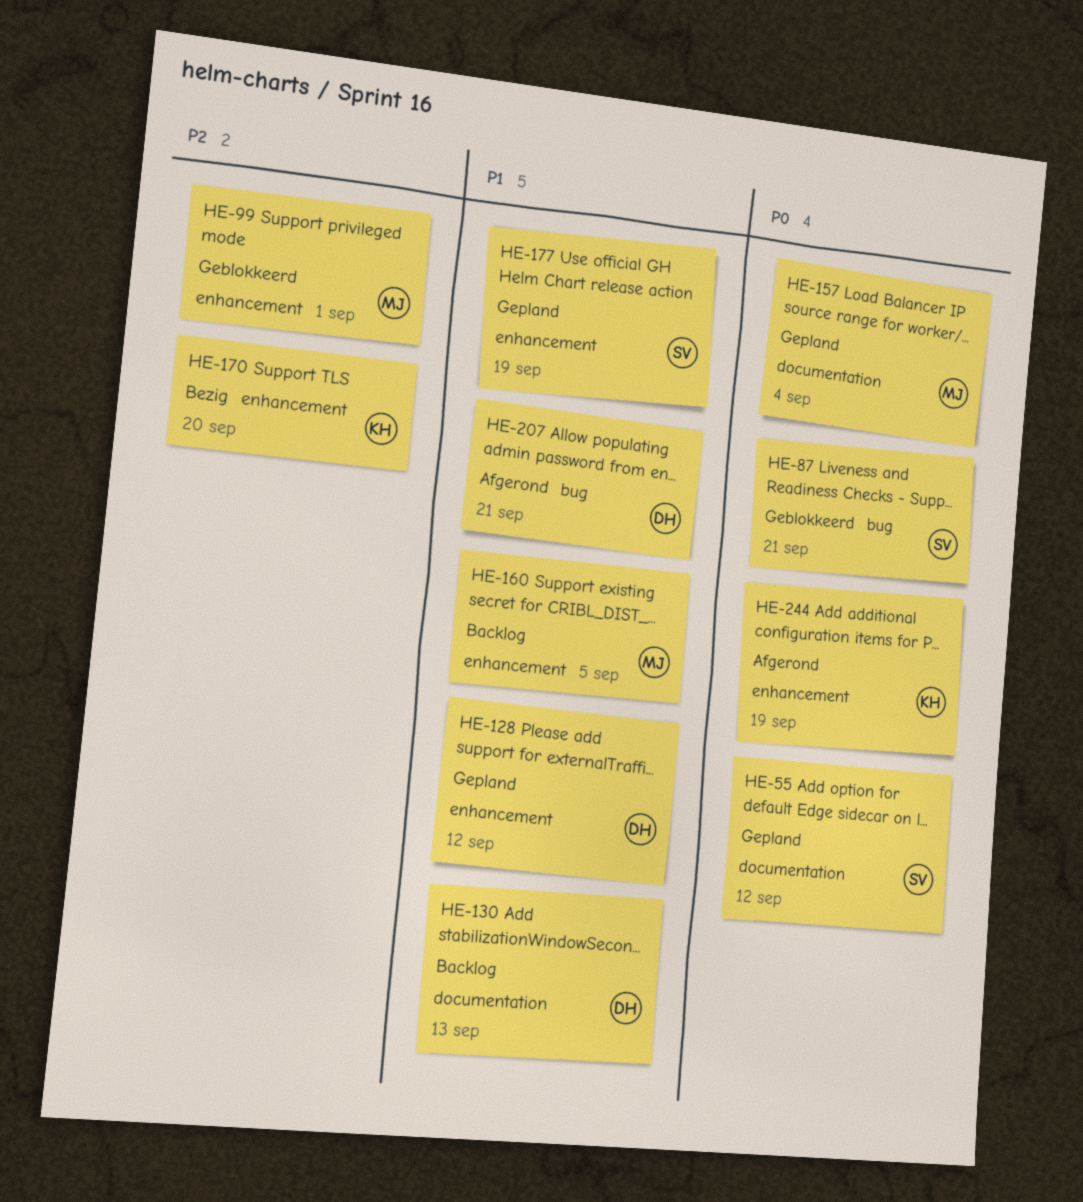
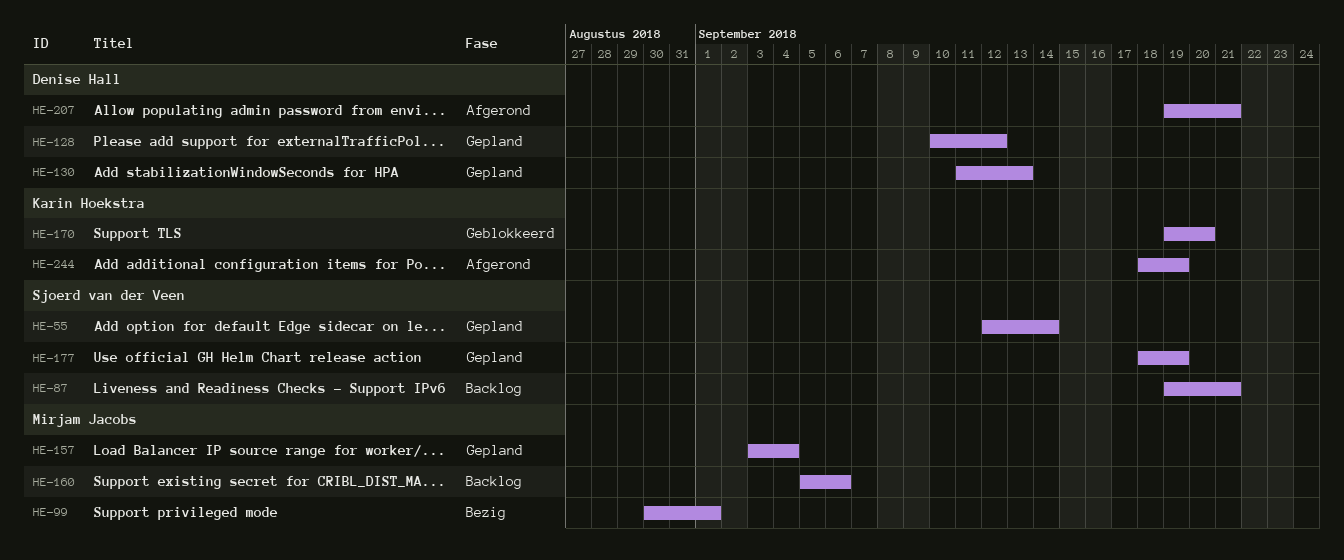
HE-55, due: Sep 12 -> Sep 14
HE-87, status: Geblokkeerd -> Backlog
HE-99, status: Geblokkeerd -> Bezig
HE-130, status: Backlog -> Gepland
HE-160, due: Sep 5 -> Sep 6
HE-170, status: Bezig -> Geblokkeerd

